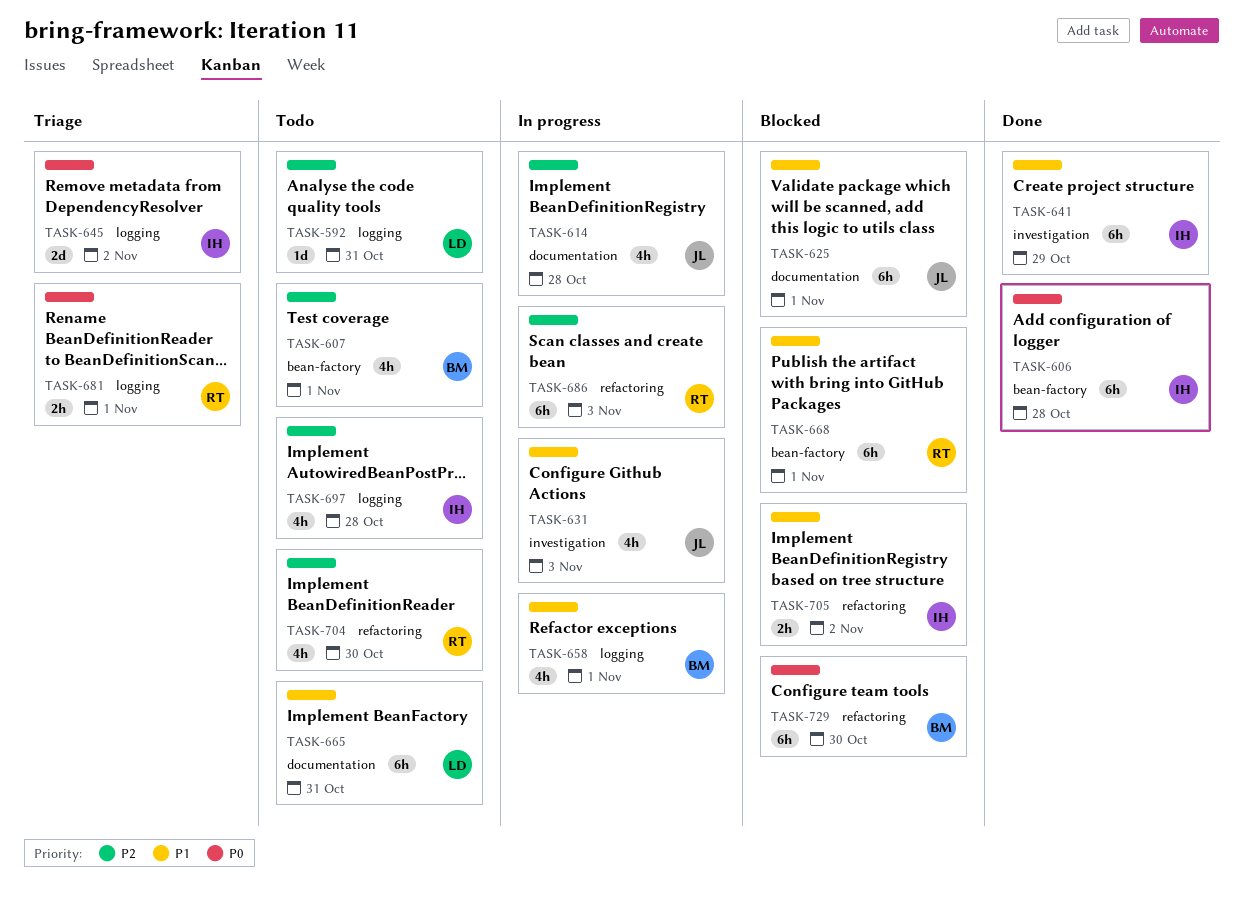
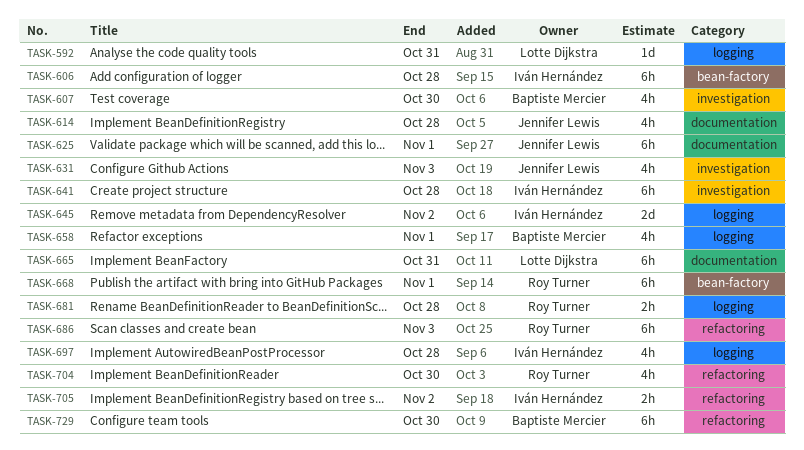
TASK-607, label: bean-factory -> investigation
TASK-607, due: Nov 1 -> Oct 30
TASK-641, due: Oct 29 -> Oct 28
TASK-681, due: Nov 1 -> Oct 28

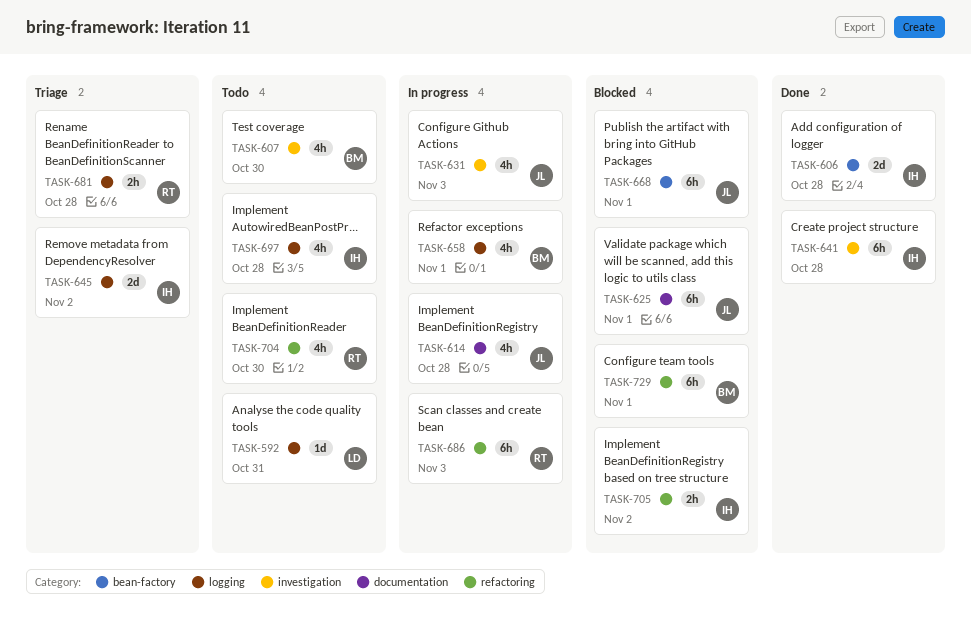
TASK-606, estimate: 6h -> 2d
TASK-665: present -> none
TASK-668, owner: Roy Turner -> Jennifer Lewis
TASK-729, due: Oct 30 -> Nov 1

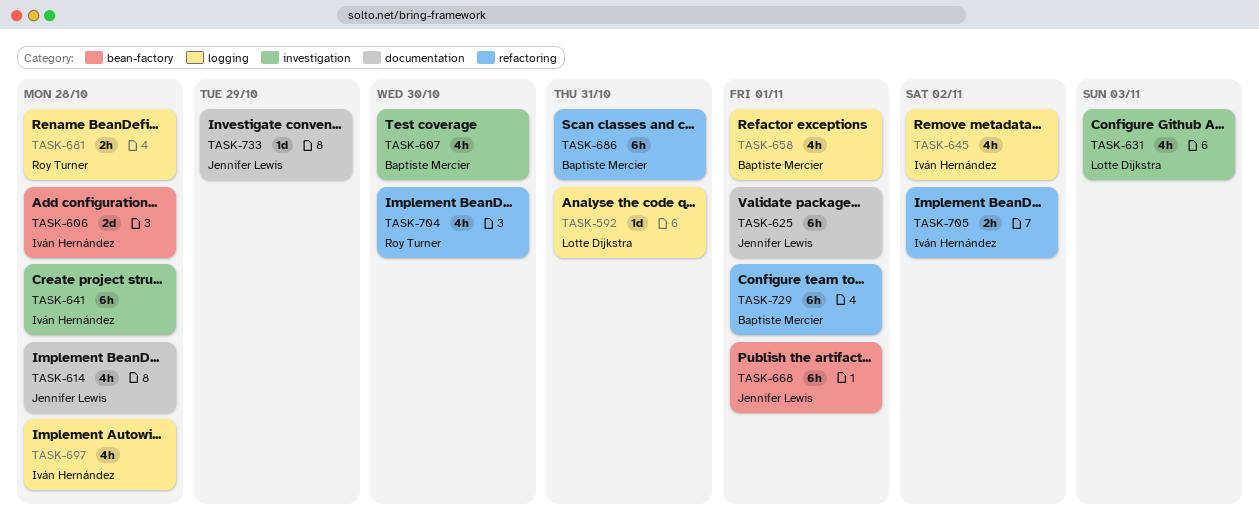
TASK-631, owner: Jennifer Lewis -> Lotte Dijkstra
TASK-645, estimate: 2d -> 4h
TASK-686, owner: Roy Turner -> Baptiste Mercier
TASK-686, due: Nov 3 -> Oct 31
TASK-733: none -> present

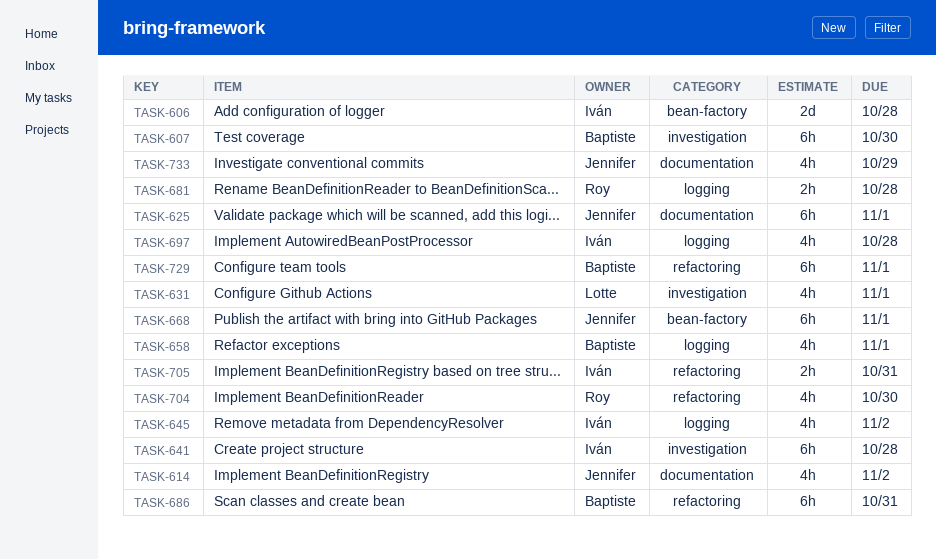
TASK-592: present -> none
TASK-607, estimate: 4h -> 6h
TASK-614, due: Oct 28 -> Nov 2
TASK-631, due: Nov 3 -> Nov 1
TASK-705, due: Nov 2 -> Oct 31
TASK-733, estimate: 1d -> 4h

